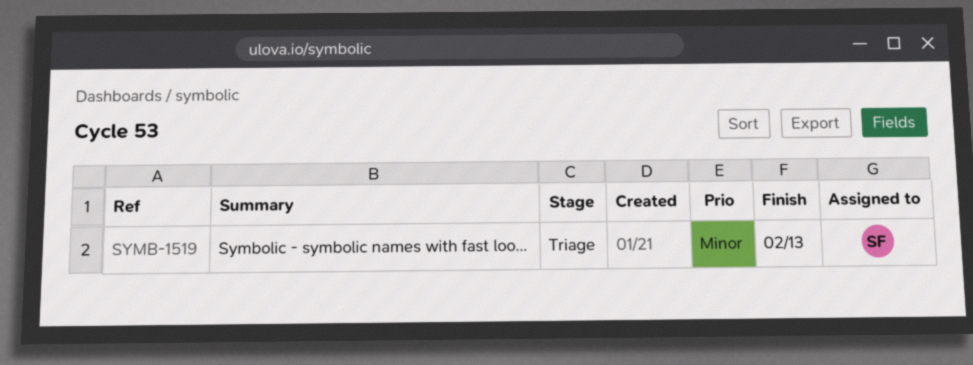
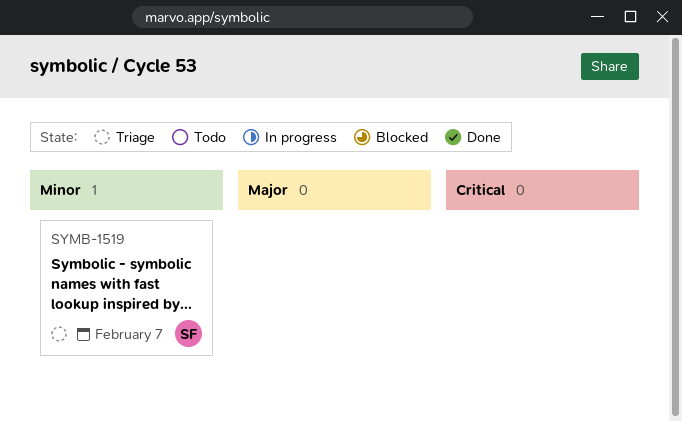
SYMB-1519, due: Feb 13 -> Feb 7

